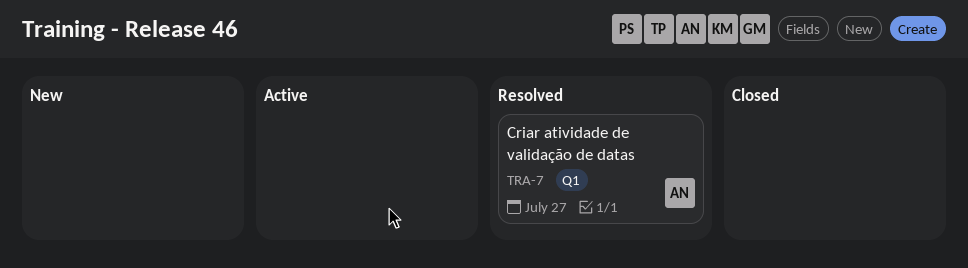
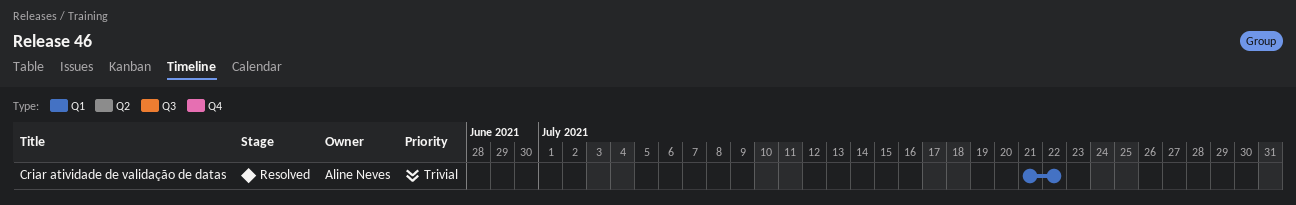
Criar atividade de validação de datas, due: Jul 27 -> Jul 22

